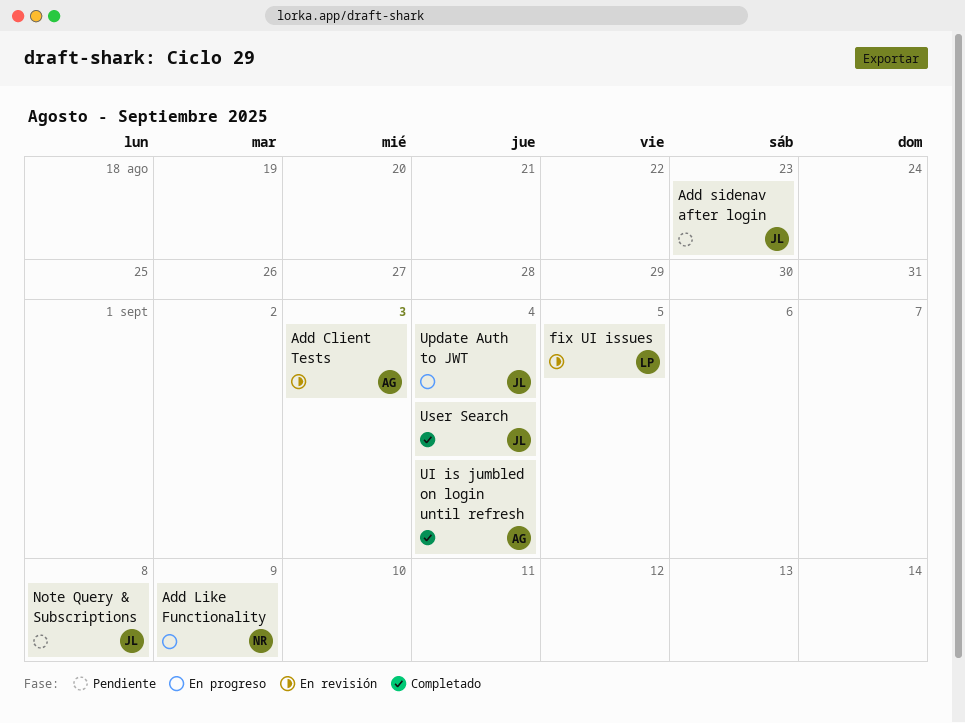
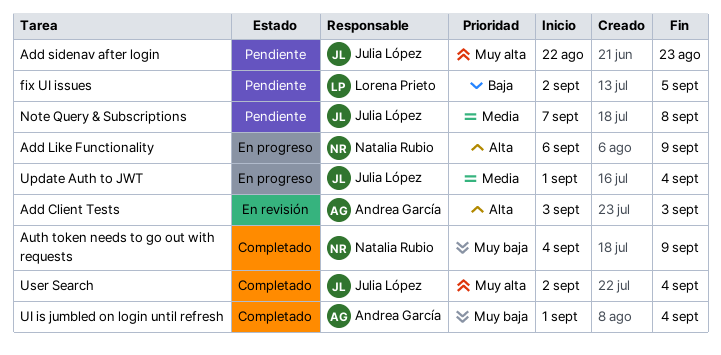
Auth token needs to go out with requests: none -> present
fix UI issues, status: En revisión -> Pendiente

